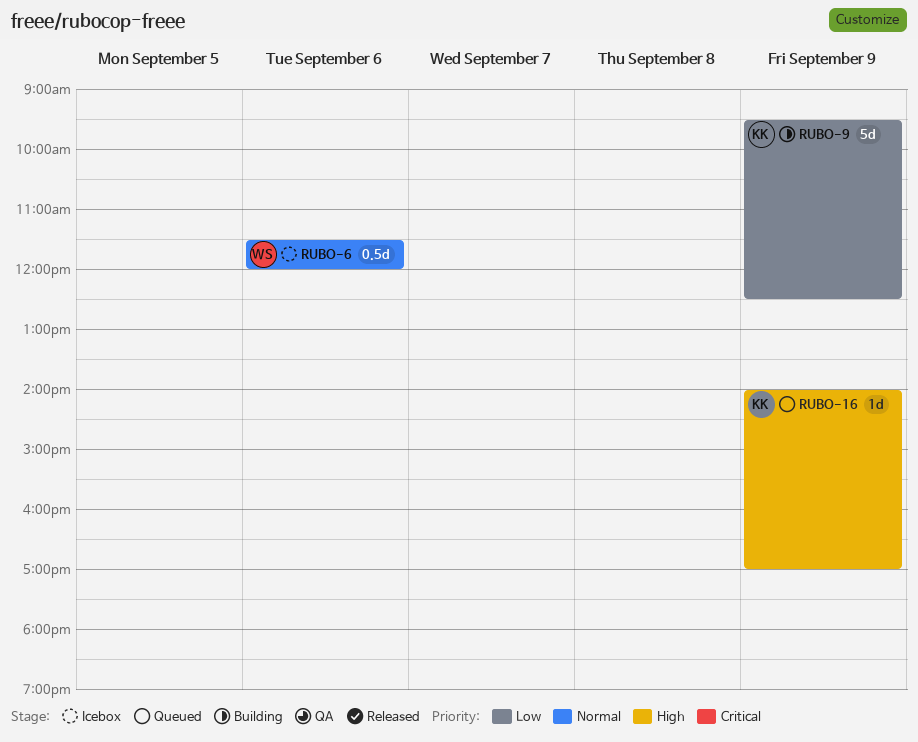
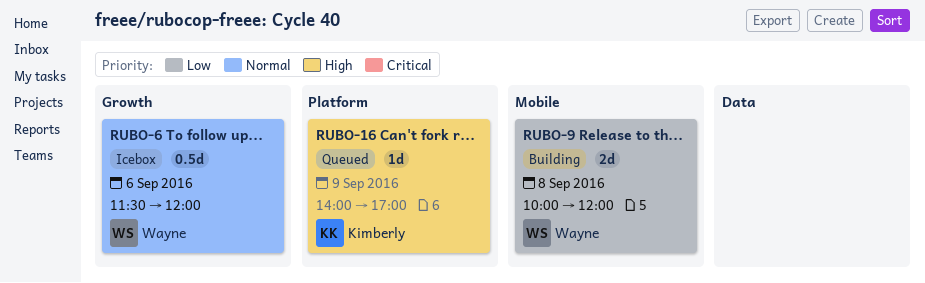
RUBO-9, owner: Kimberly -> Wayne
RUBO-9, estimate: 5d -> 2d
RUBO-9, day: Sep 9 -> Sep 8
RUBO-9, begins: 09:30 -> 10:00
RUBO-9, ends: 12:30 -> 12:00

